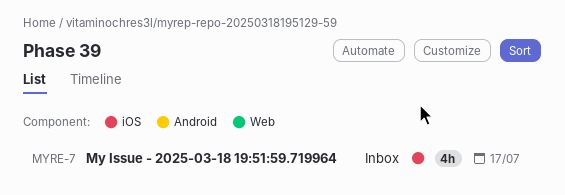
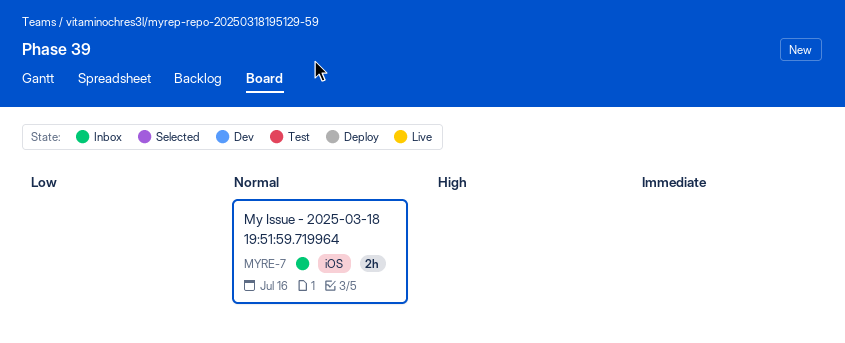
MYRE-7, estimate: 4h -> 2h
MYRE-7, due: Jul 17 -> Jul 16

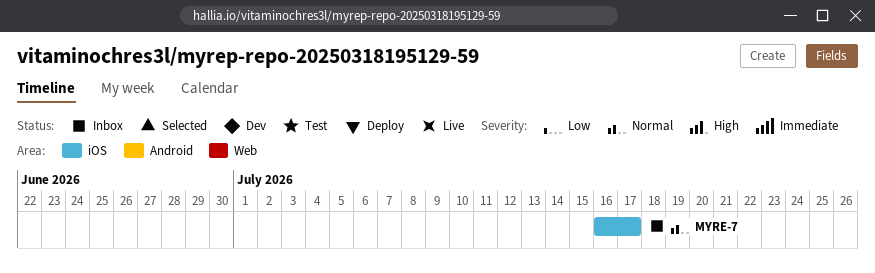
MYRE-7, due: Jul 16 -> Jul 17

